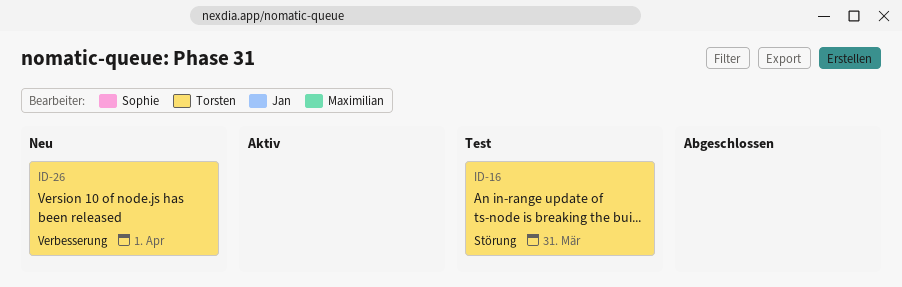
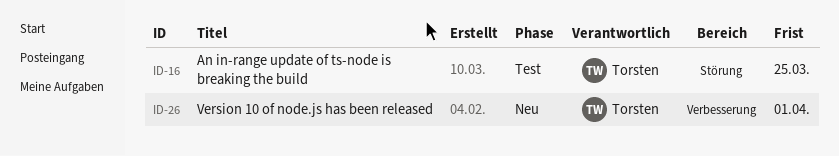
ID-16, due: Mar 31 -> Mar 25

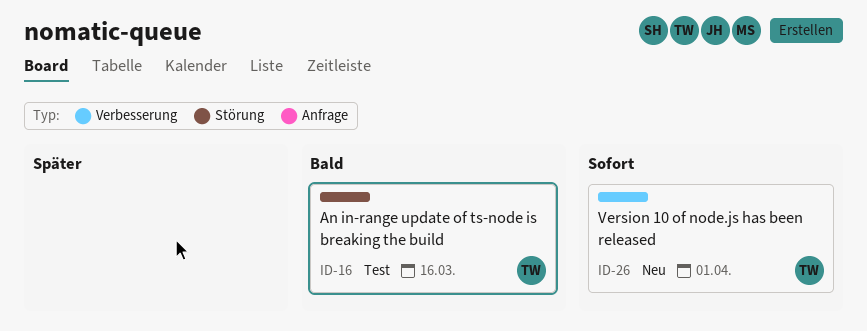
ID-16, due: Mar 25 -> Mar 16

